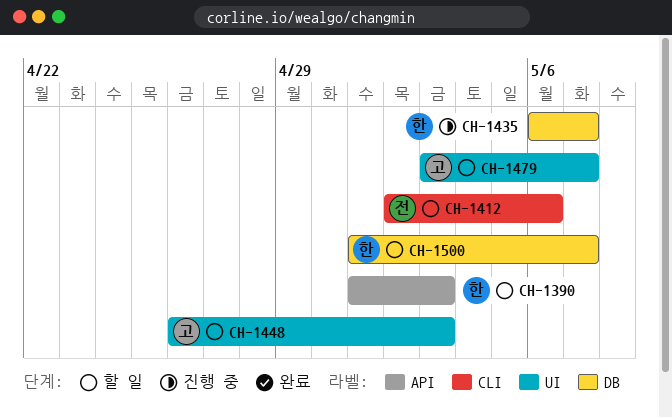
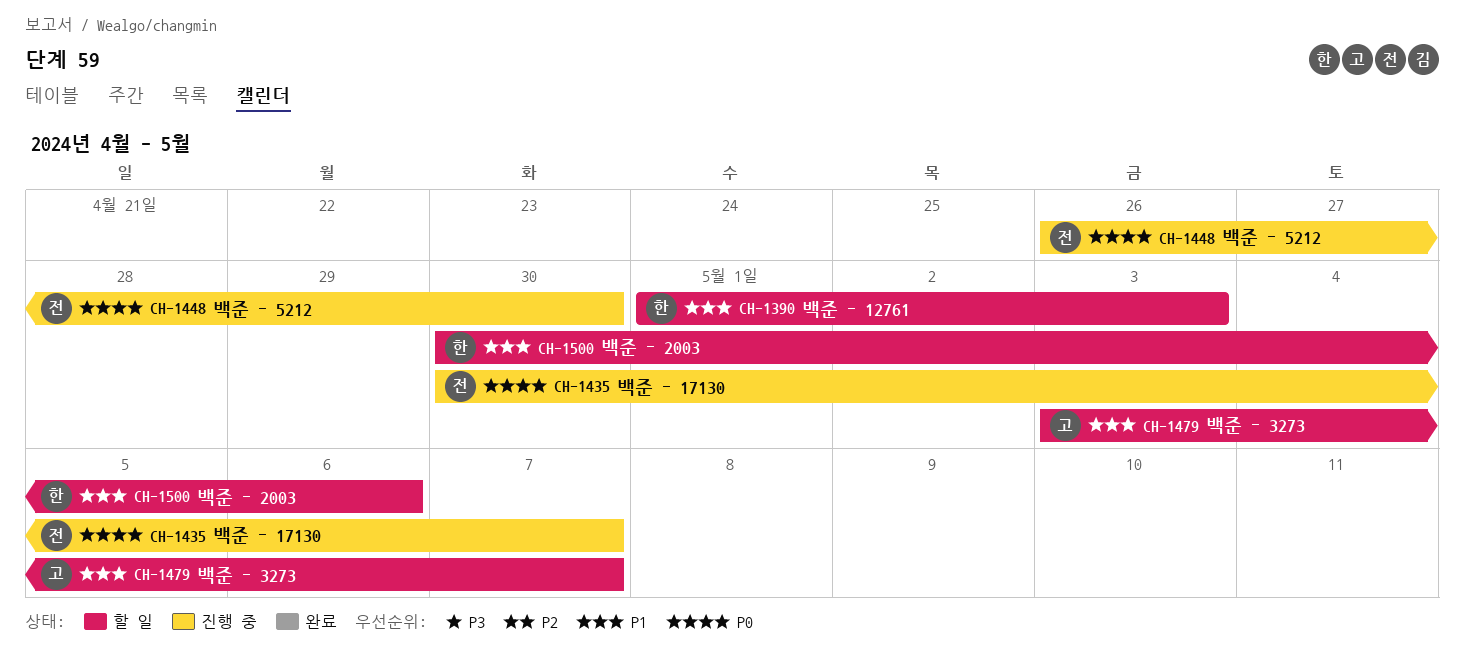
CH-1412: present -> none
CH-1435, owner: 한 -> 전
CH-1435, start: May 6 -> Apr 30
CH-1448, status: 할 일 -> 진행 중
CH-1448, owner: 고 -> 전
CH-1448, due: May 3 -> Apr 30
CH-1500, start: May 1 -> Apr 30
CH-1500, due: May 7 -> May 6

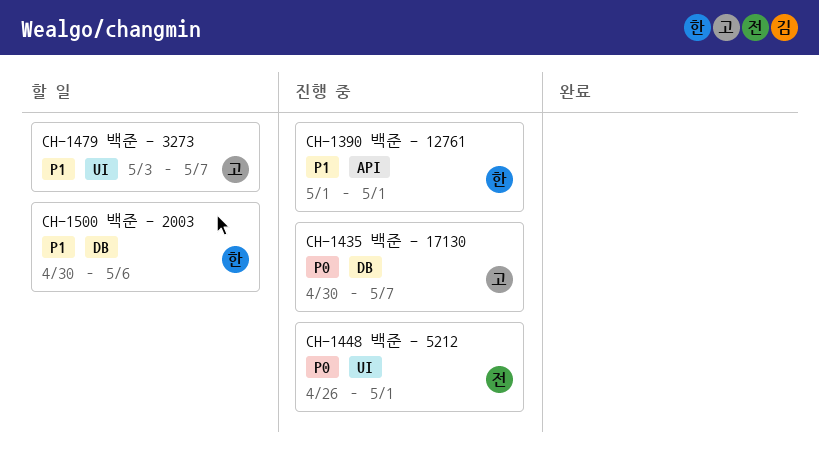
CH-1390, status: 할 일 -> 진행 중
CH-1390, due: May 3 -> May 1
CH-1435, owner: 전 -> 고
CH-1448, due: Apr 30 -> May 1

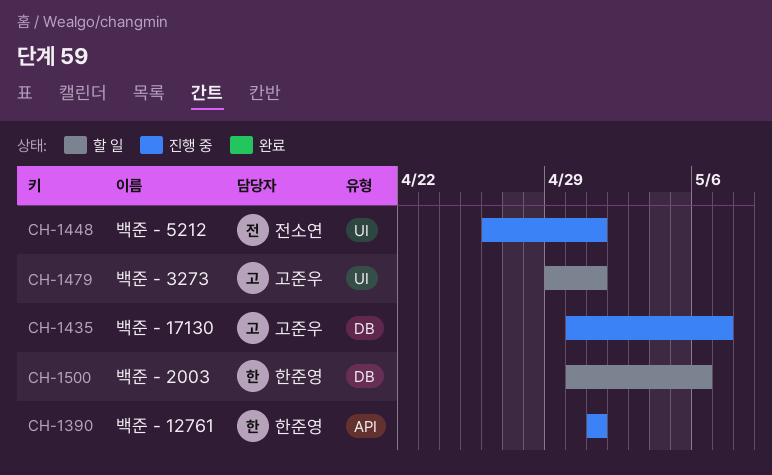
CH-1479, start: May 3 -> Apr 29
CH-1479, due: May 7 -> May 1

